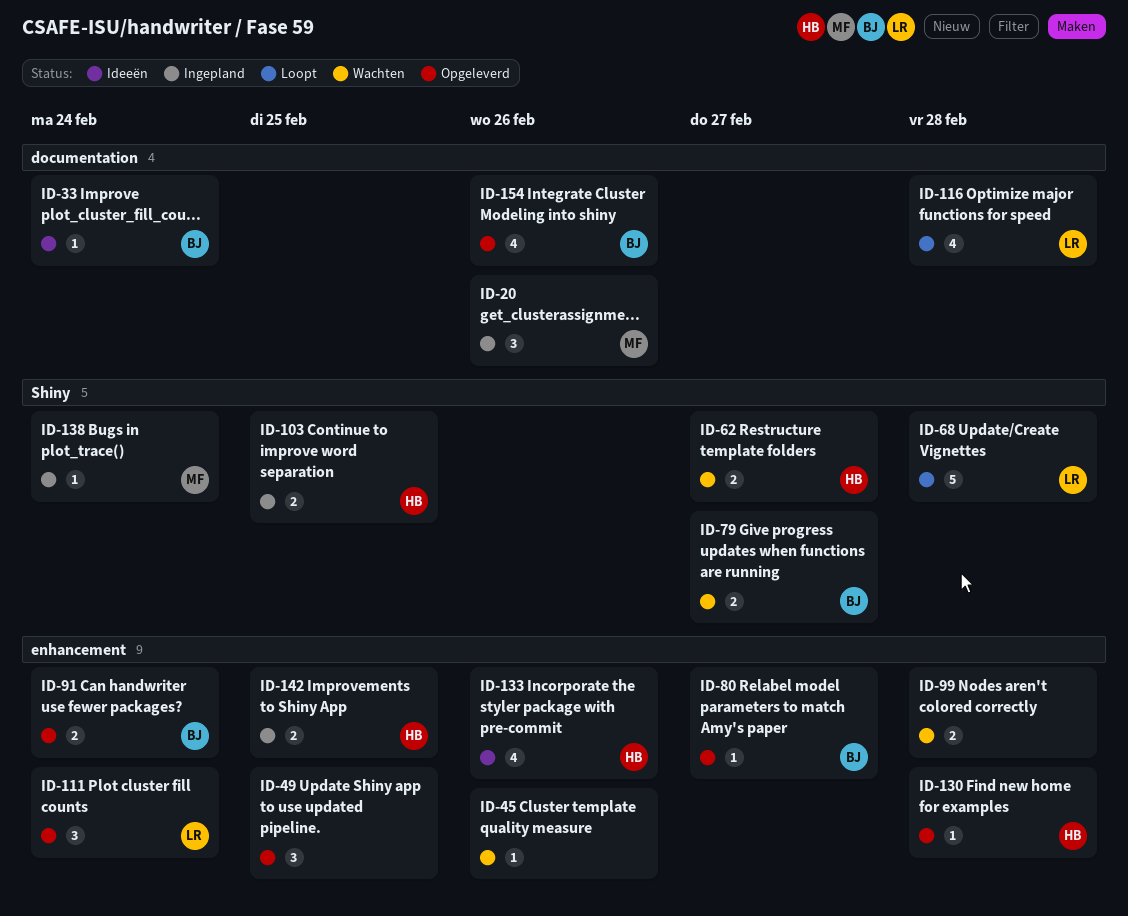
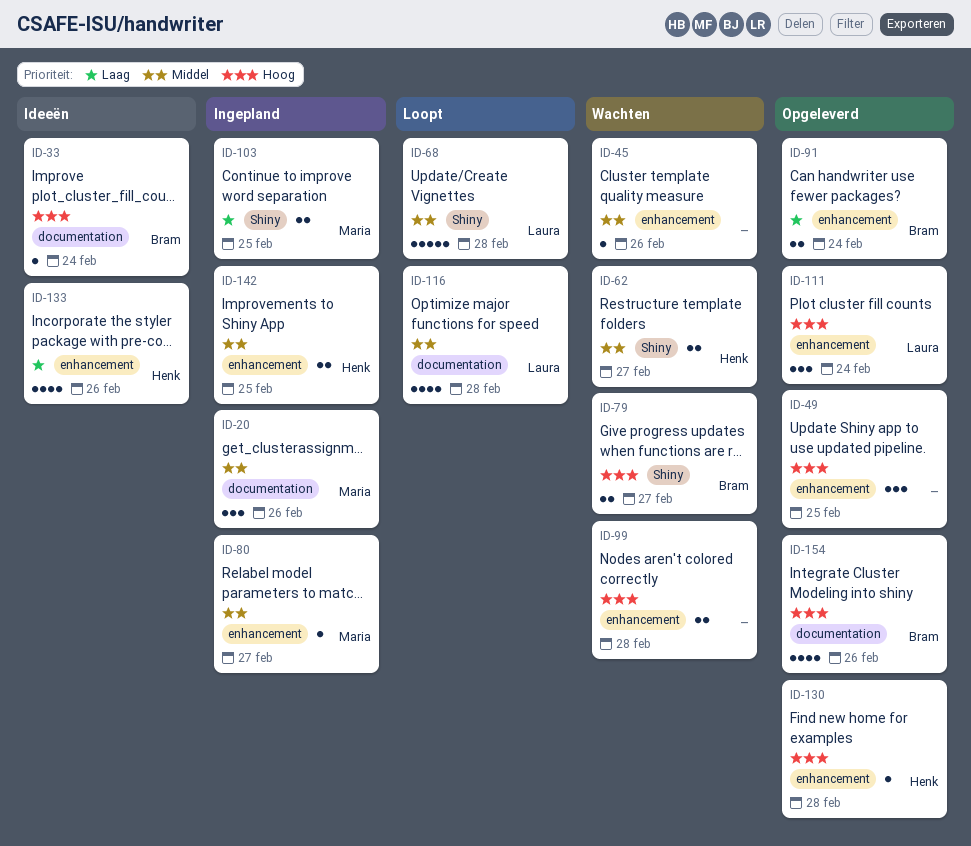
ID-80, status: Opgeleverd -> Ingepland
ID-80, owner: Bram -> Maria
ID-103, owner: Henk -> Maria
ID-138: present -> none

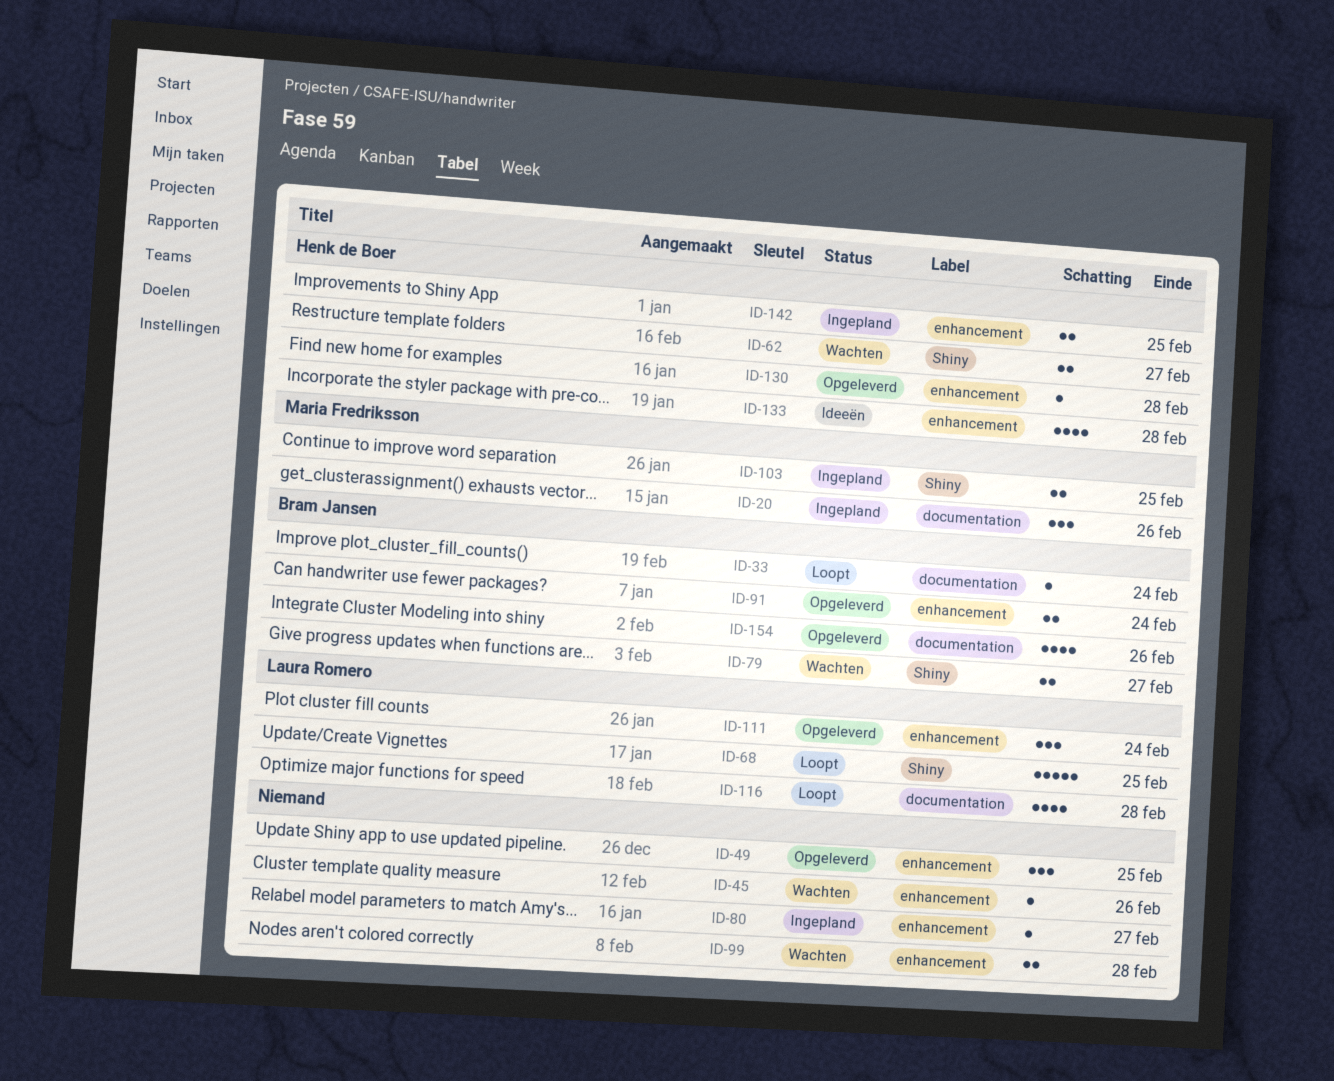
ID-33, status: Ideeën -> Loopt
ID-68, due: Feb 28 -> Feb 25
ID-80, owner: Maria Fredriksson -> none
ID-133, due: Feb 26 -> Feb 28

